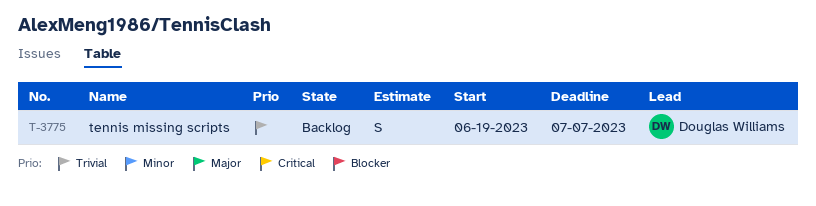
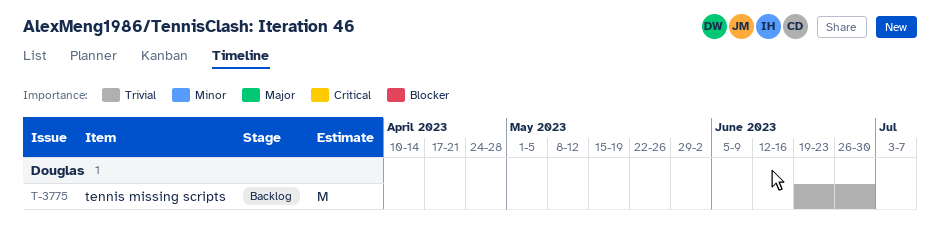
T-3775, estimate: S -> M
T-3775, due: Jul 7 -> Jun 30

